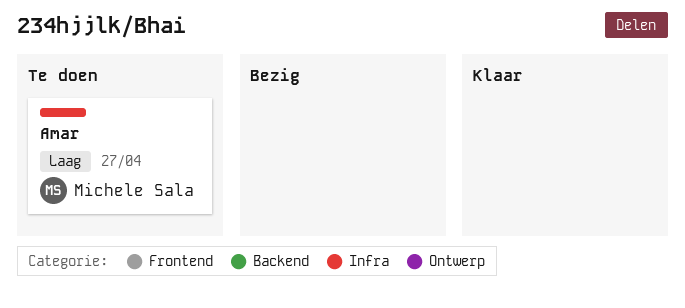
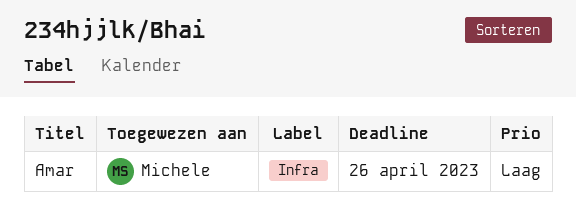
Amar, due: Apr 27 -> Apr 26

